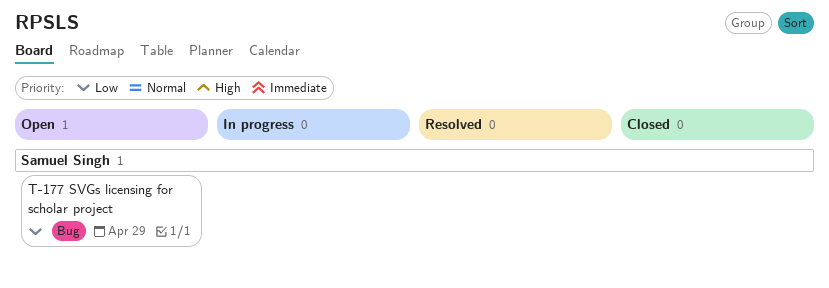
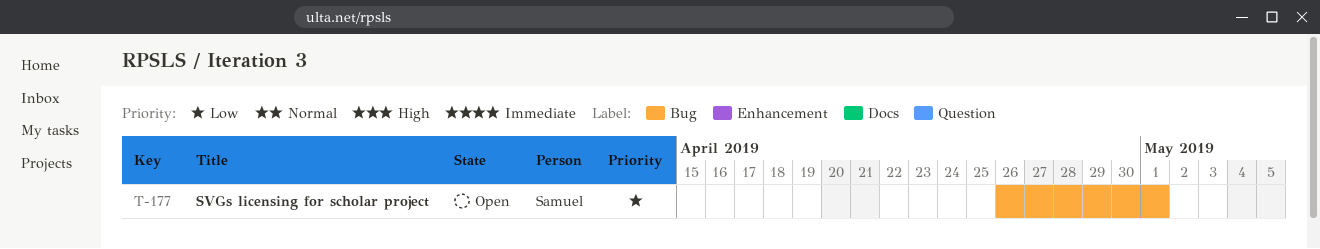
T-177, due: Apr 29 -> May 1

